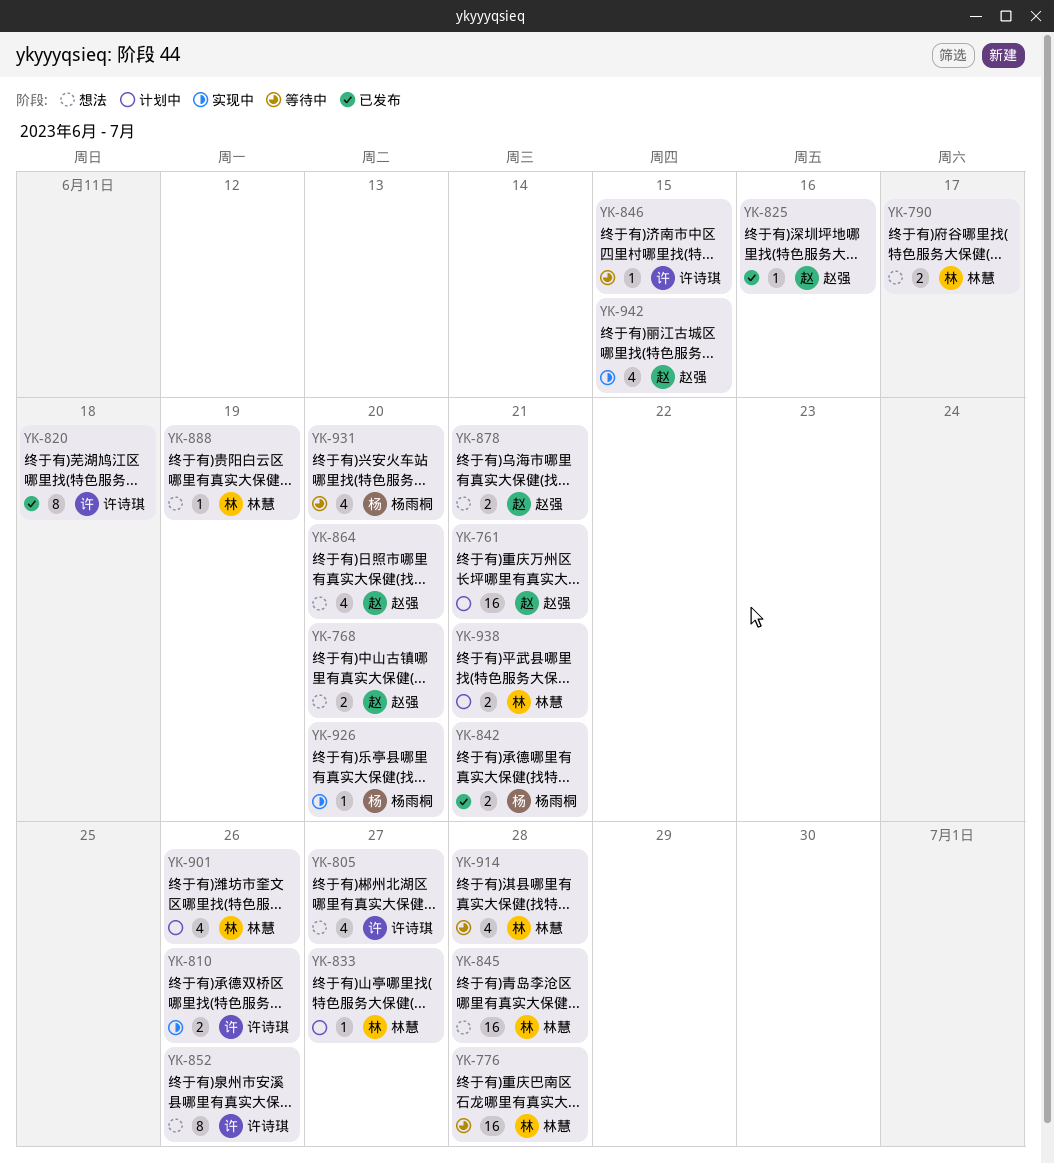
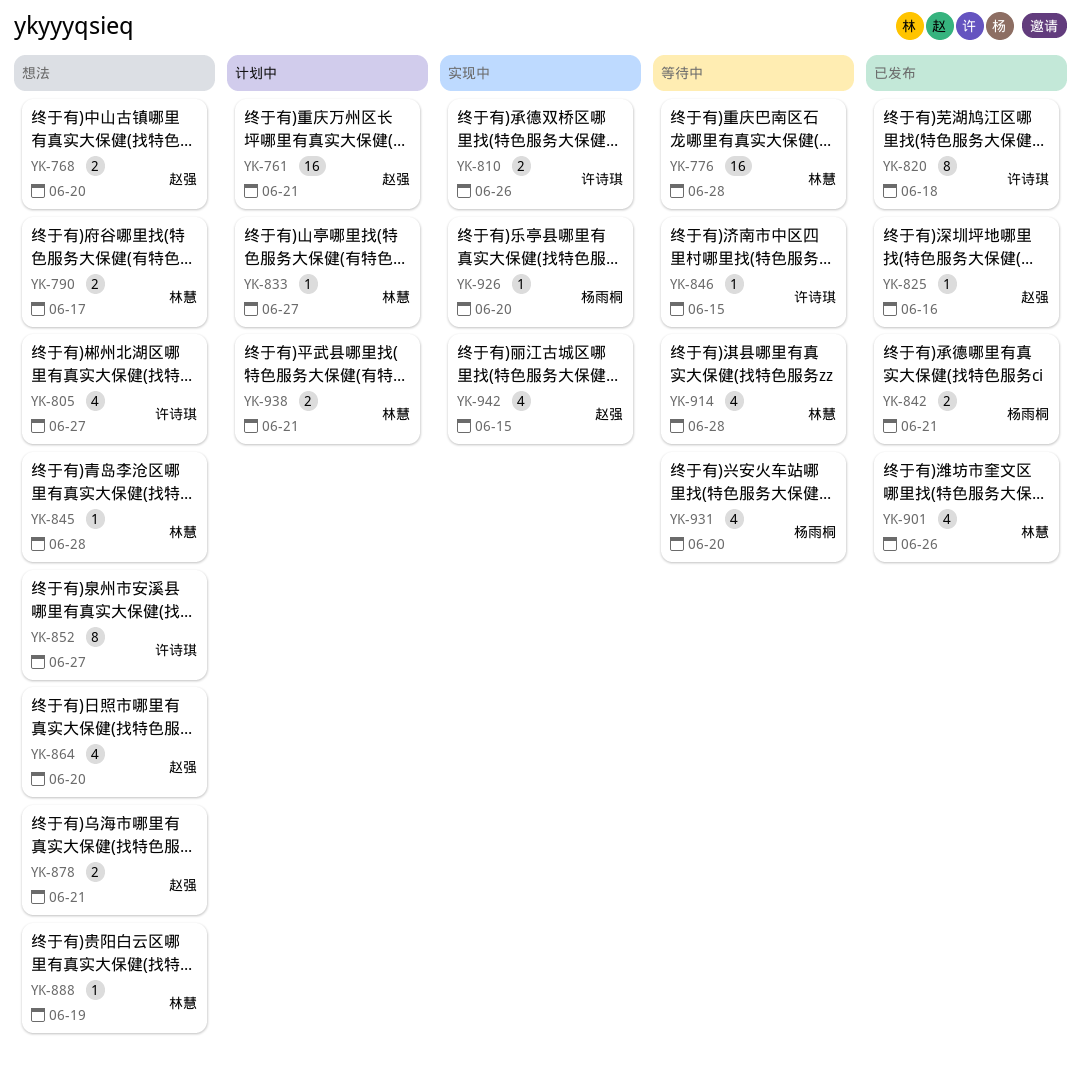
YK-845, estimate: 16 -> 1
YK-852, due: Jun 26 -> Jun 27
YK-901, status: 计划中 -> 已发布

